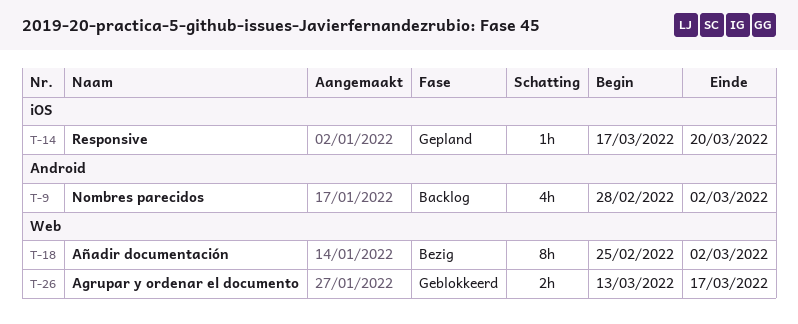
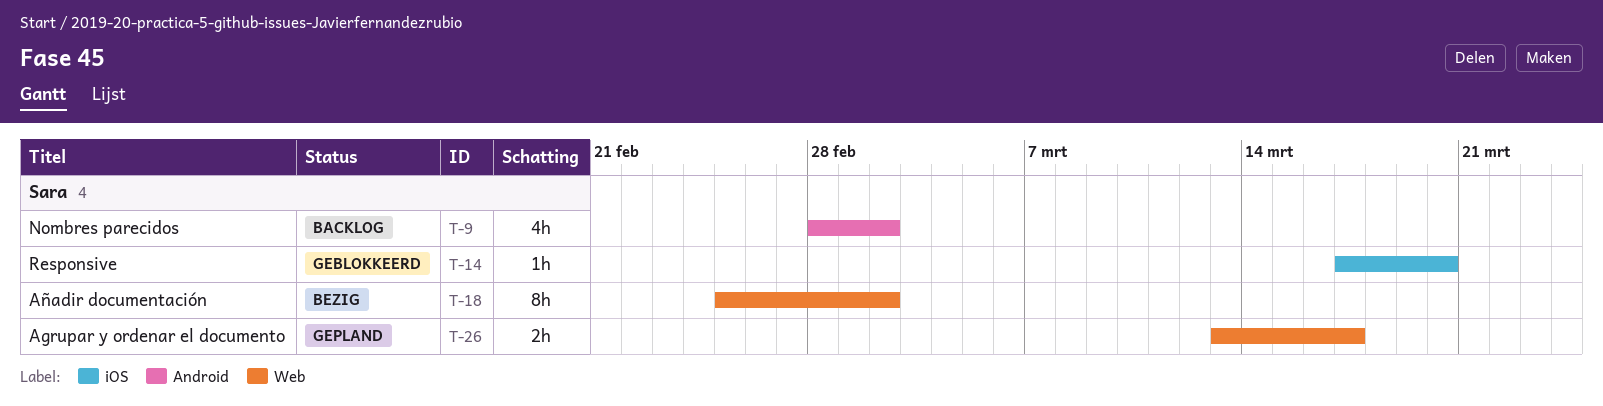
T-14, status: Gepland -> Geblokkeerd
T-26, status: Geblokkeerd -> Gepland

